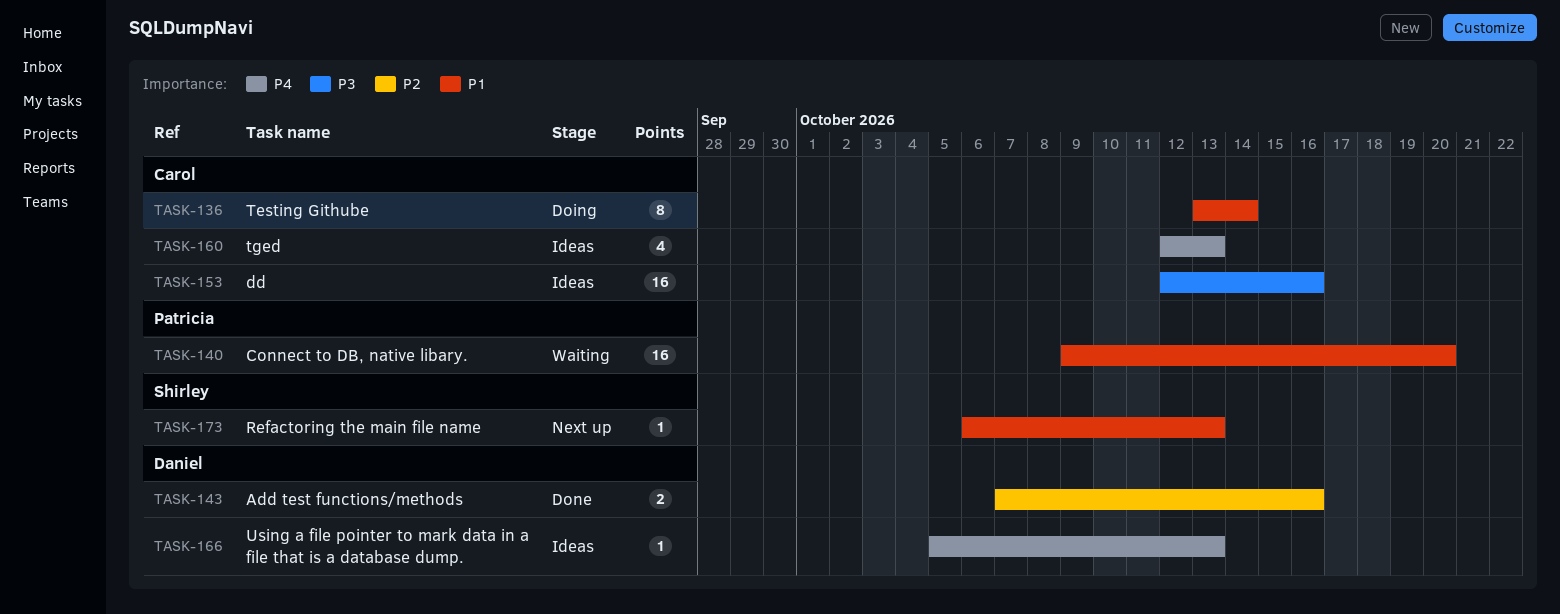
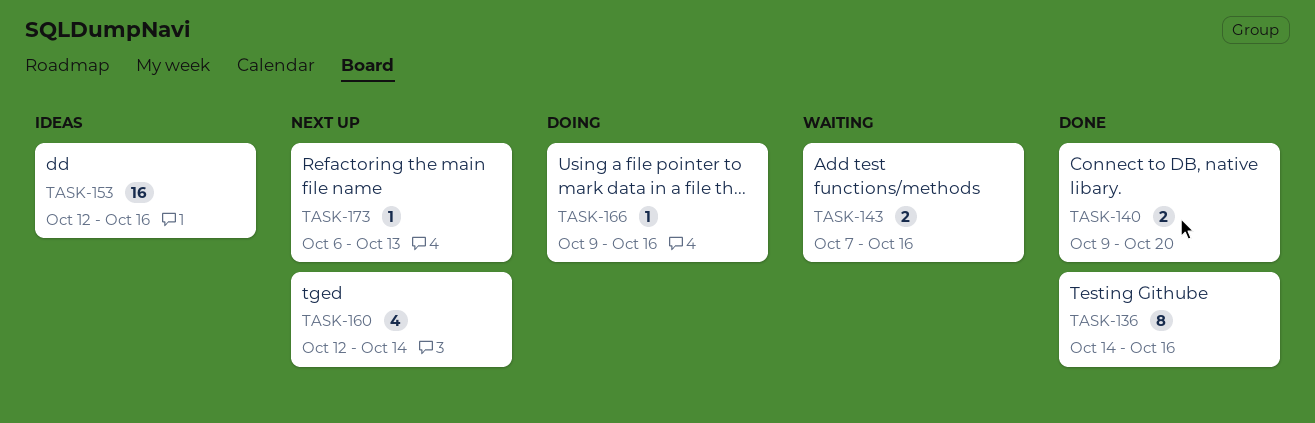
TASK-136, status: Doing -> Done
TASK-136, start: Oct 13 -> Oct 14
TASK-136, due: Oct 14 -> Oct 16
TASK-140, status: Waiting -> Done
TASK-140, estimate: 16 -> 2
TASK-143, status: Done -> Waiting
TASK-160, status: Ideas -> Next up
TASK-160, due: Oct 13 -> Oct 14
TASK-166, status: Ideas -> Doing
TASK-166, start: Oct 5 -> Oct 9
TASK-166, due: Oct 13 -> Oct 16

